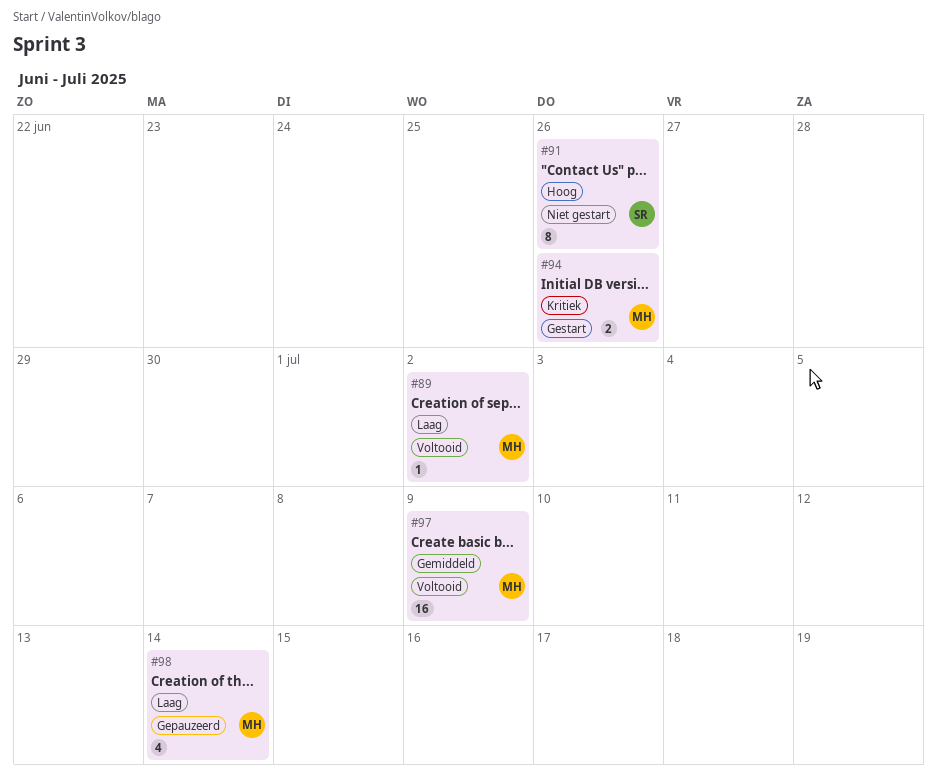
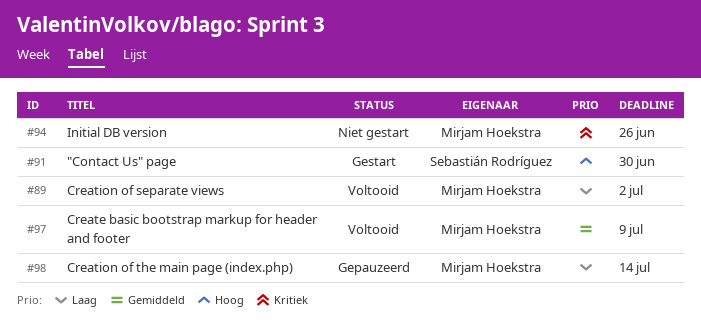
#91, status: Niet gestart -> Gestart
#91, due: Jun 26 -> Jun 30
#94, status: Gestart -> Niet gestart

